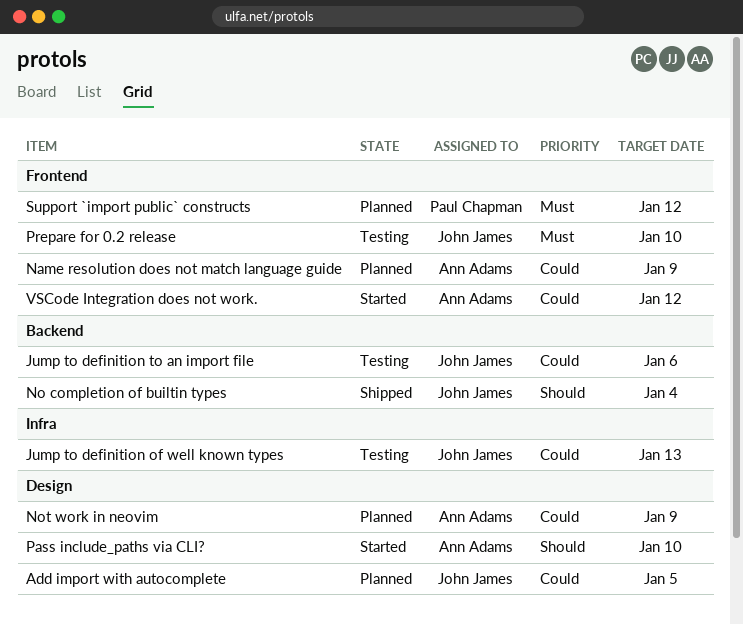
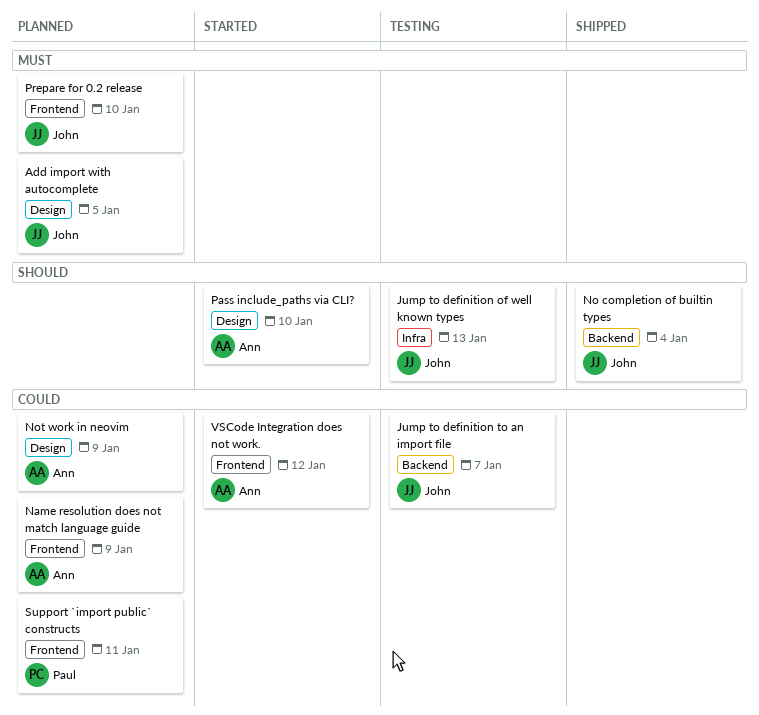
Add import with autocomplete, priority: Could -> Must
Jump to definition of well known types, priority: Could -> Should
Jump to definition to an import file, due: Jan 6 -> Jan 7
Prepare for 0.2 release, status: Testing -> Planned
Support `import public` constructs, priority: Must -> Could
Support `import public` constructs, due: Jan 12 -> Jan 11

